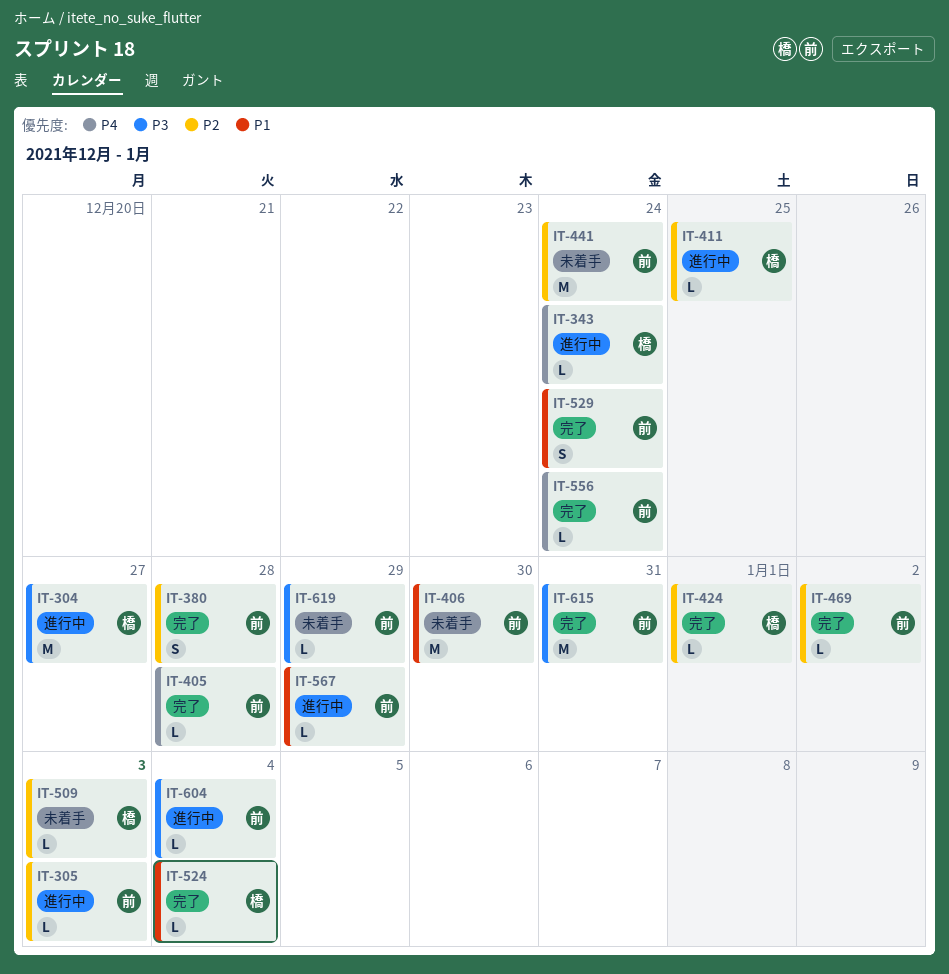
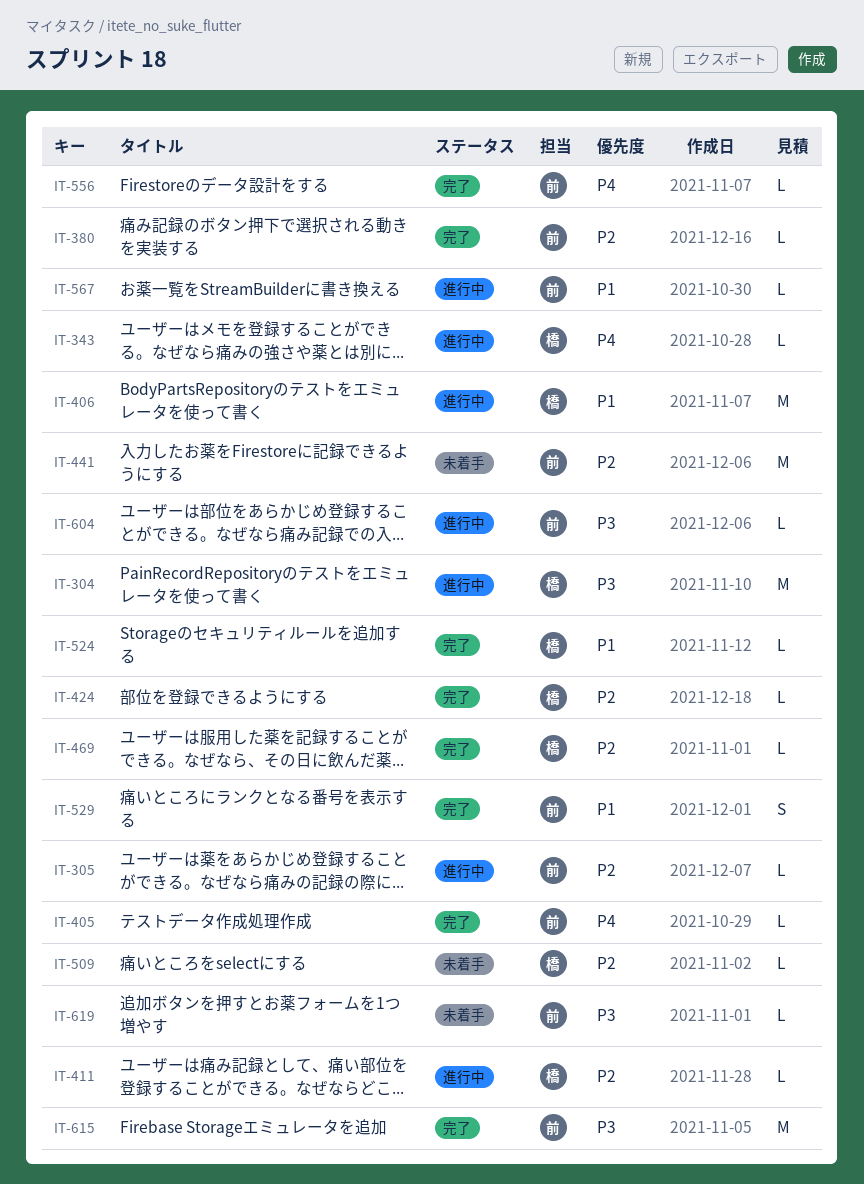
IT-380, estimate: S -> L
IT-406, status: 未着手 -> 進行中
IT-406, owner: 前 -> 橋
IT-469, owner: 前 -> 橋

